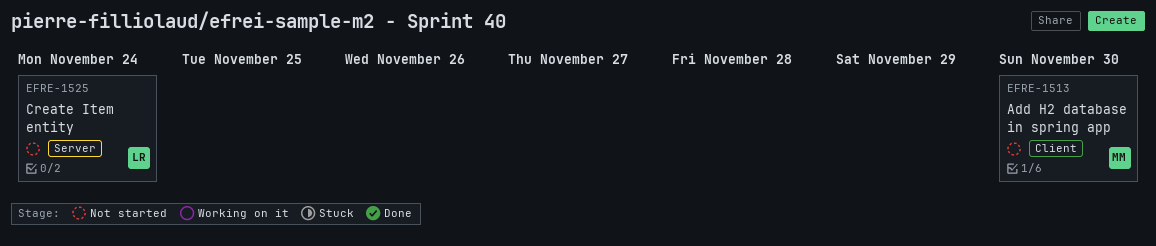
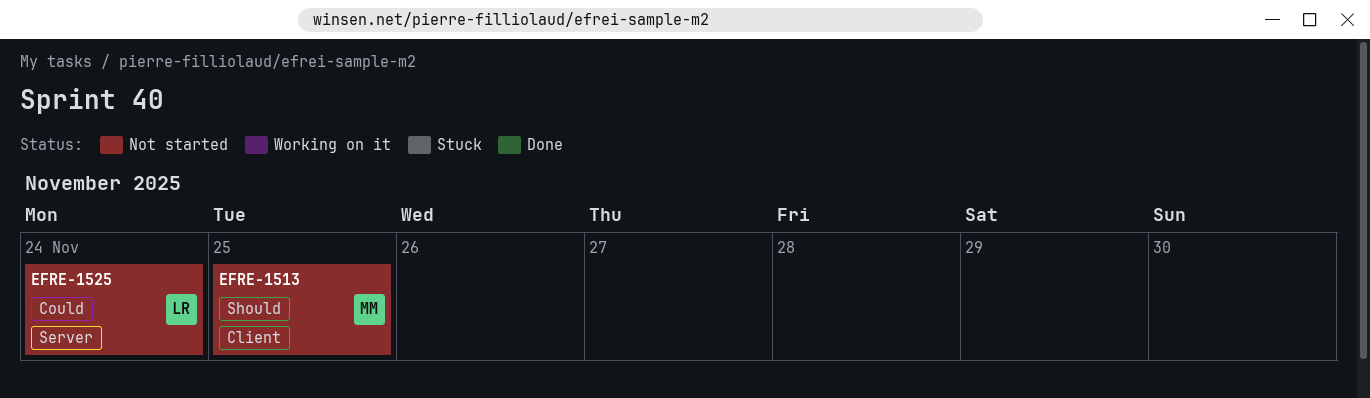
EFRE-1513, due: Nov 30 -> Nov 25

